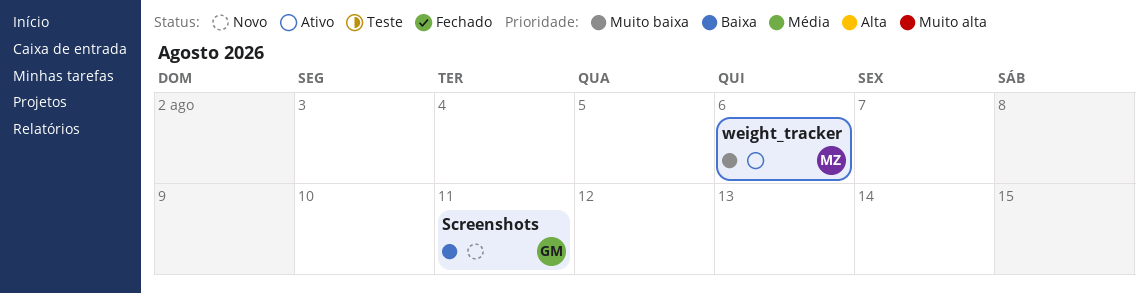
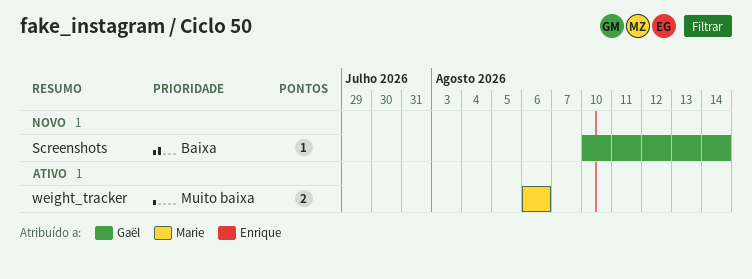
Screenshots, due: Aug 11 -> Aug 14

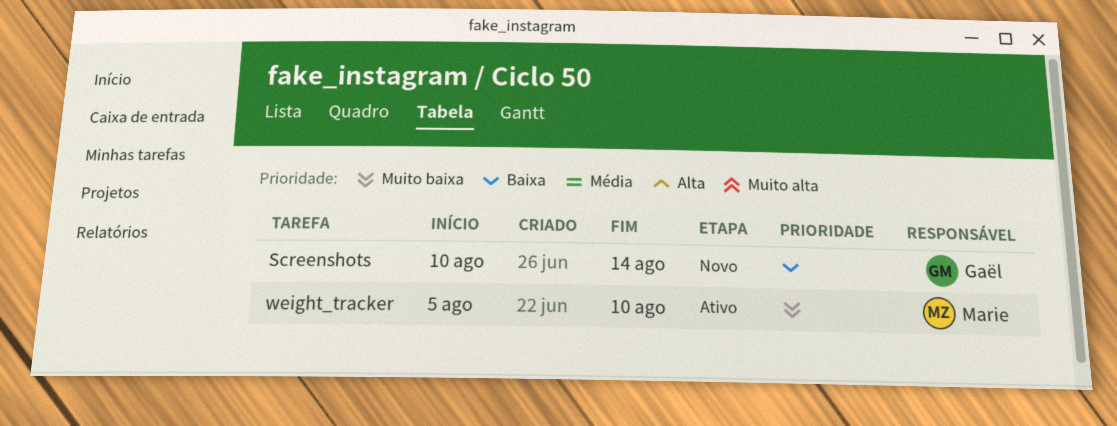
weight_tracker, start: Aug 6 -> Aug 5
weight_tracker, due: Aug 6 -> Aug 10

